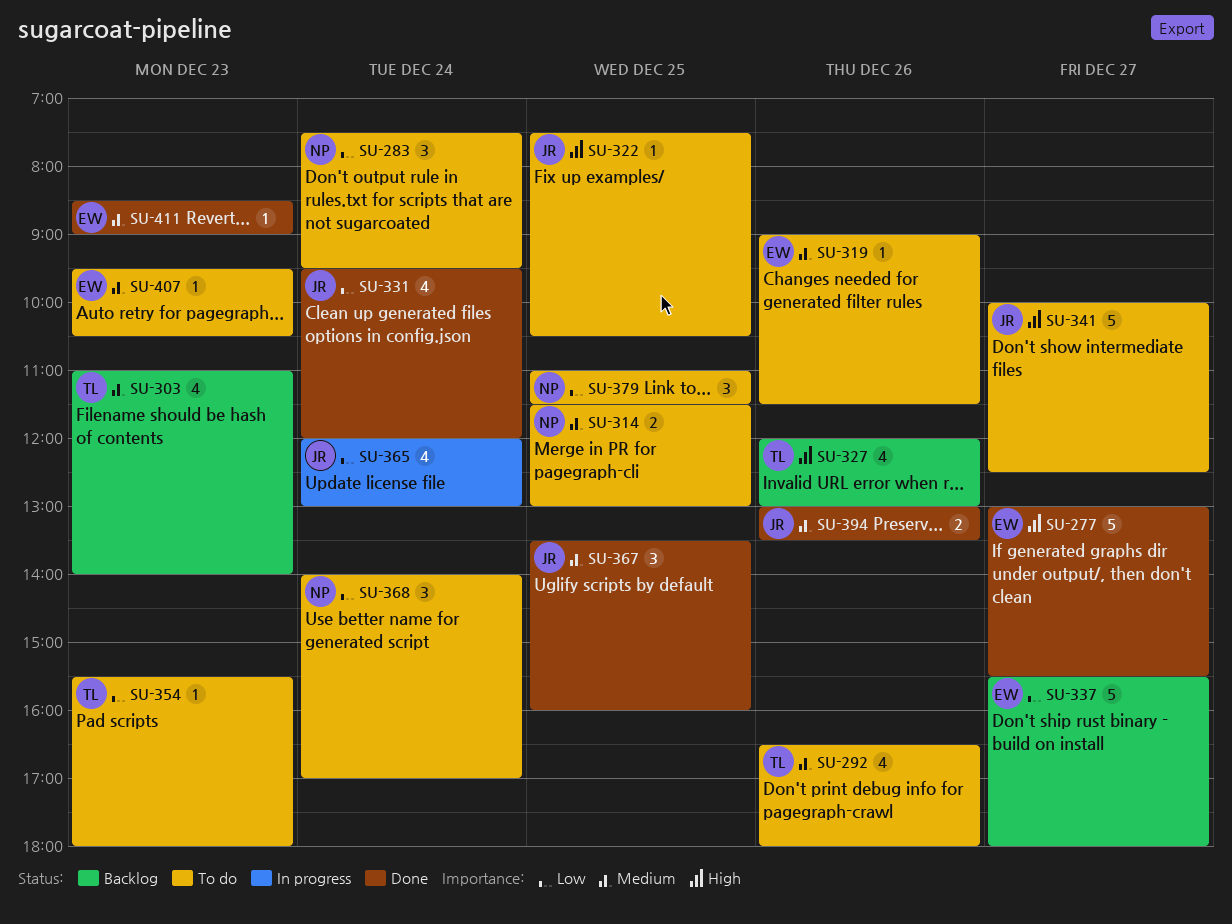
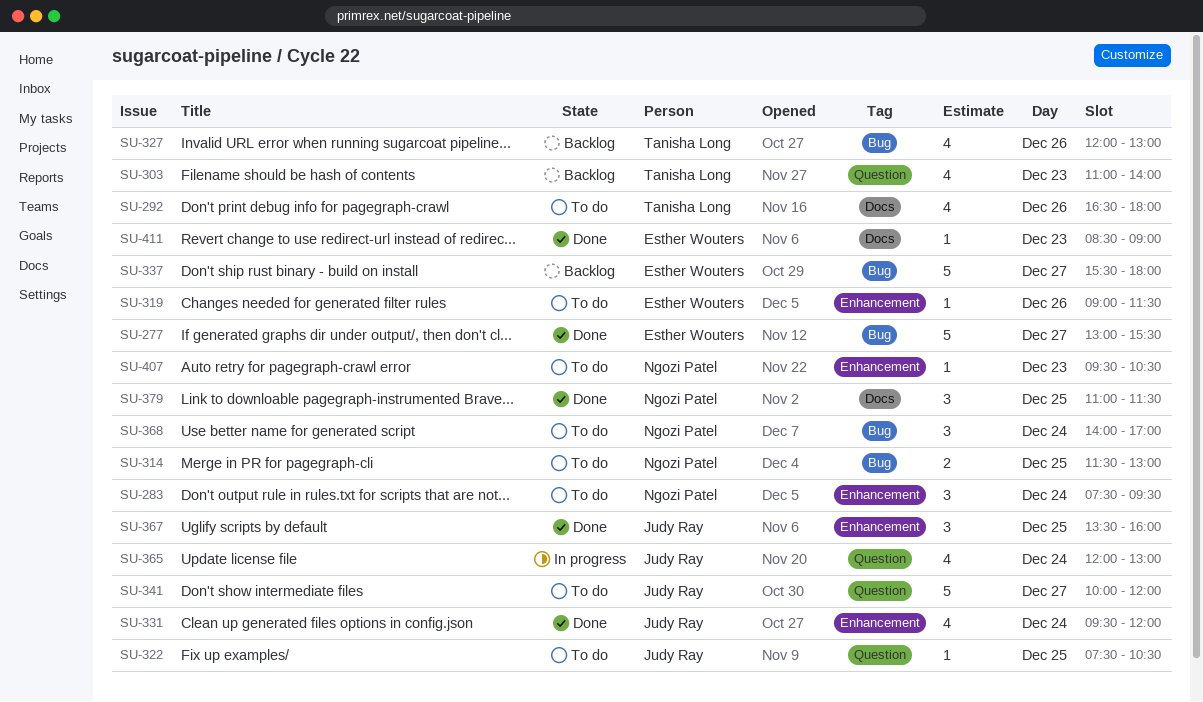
SU-341, ends: 12:30 -> 12:00
SU-354: present -> none
SU-379, status: To do -> Done
SU-394: present -> none
SU-407, owner: Esther Wouters -> Ngozi Patel

